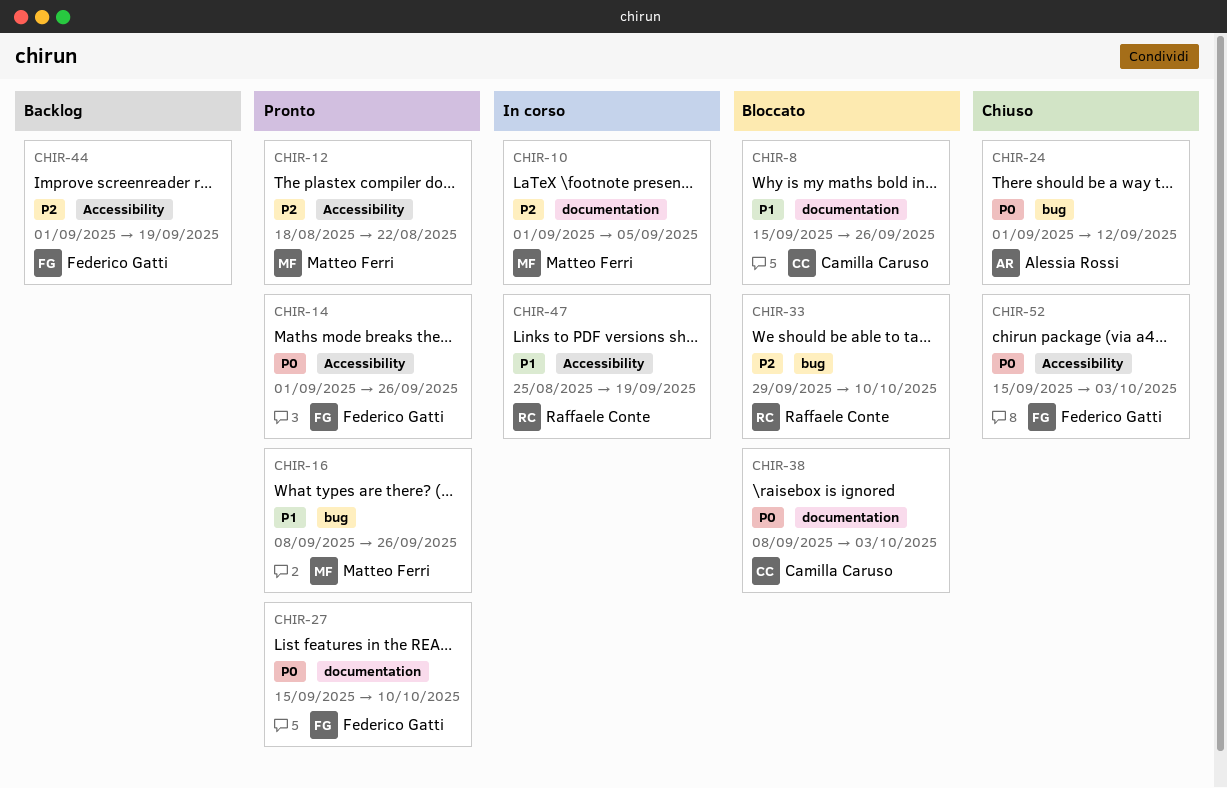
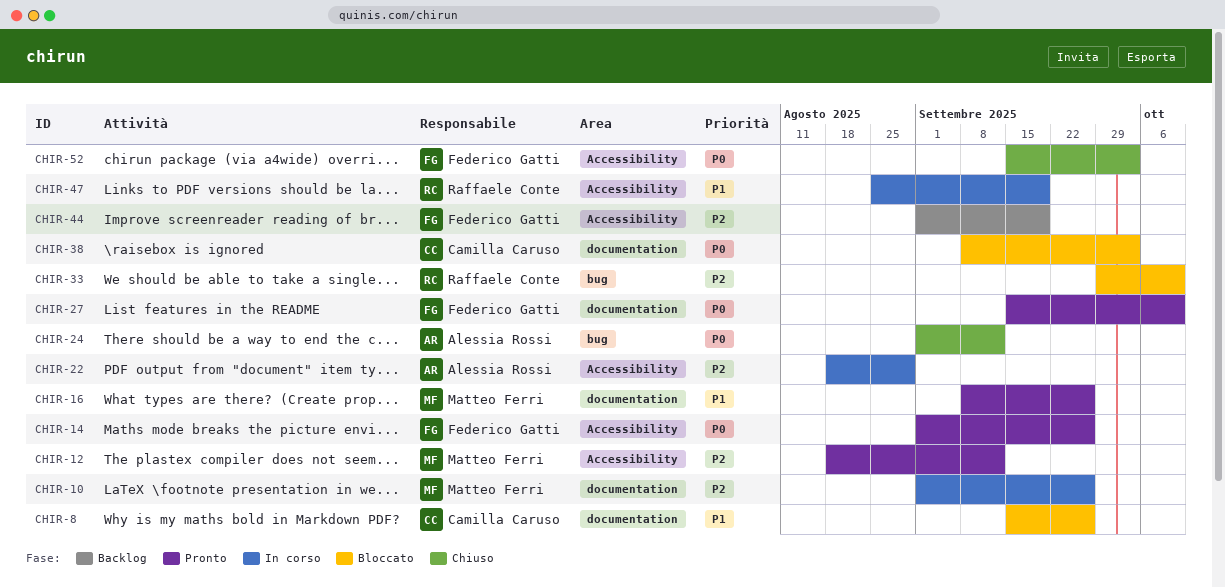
CHIR-10, due: Sep 5 -> Sep 26
CHIR-12, due: Aug 22 -> Sep 12
CHIR-16, label: bug -> documentation
CHIR-22: none -> present

